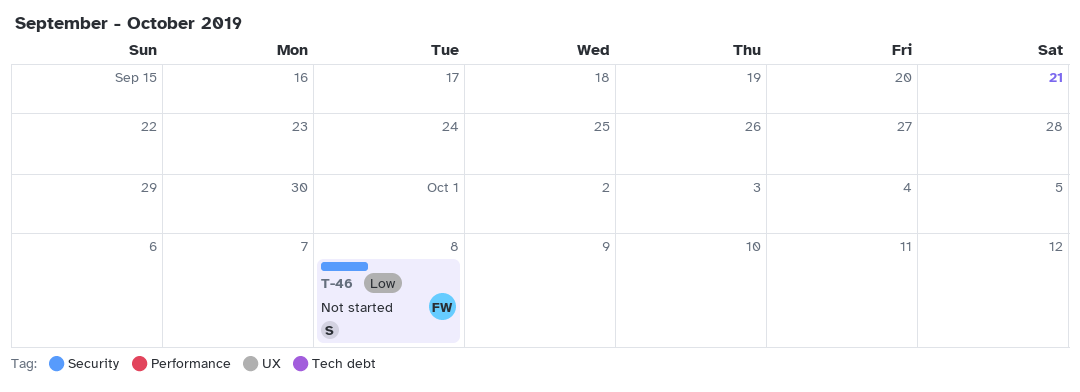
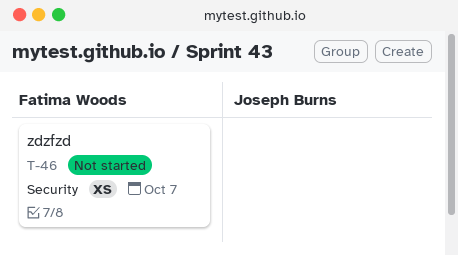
T-46, estimate: S -> XS
T-46, due: Oct 8 -> Oct 7

